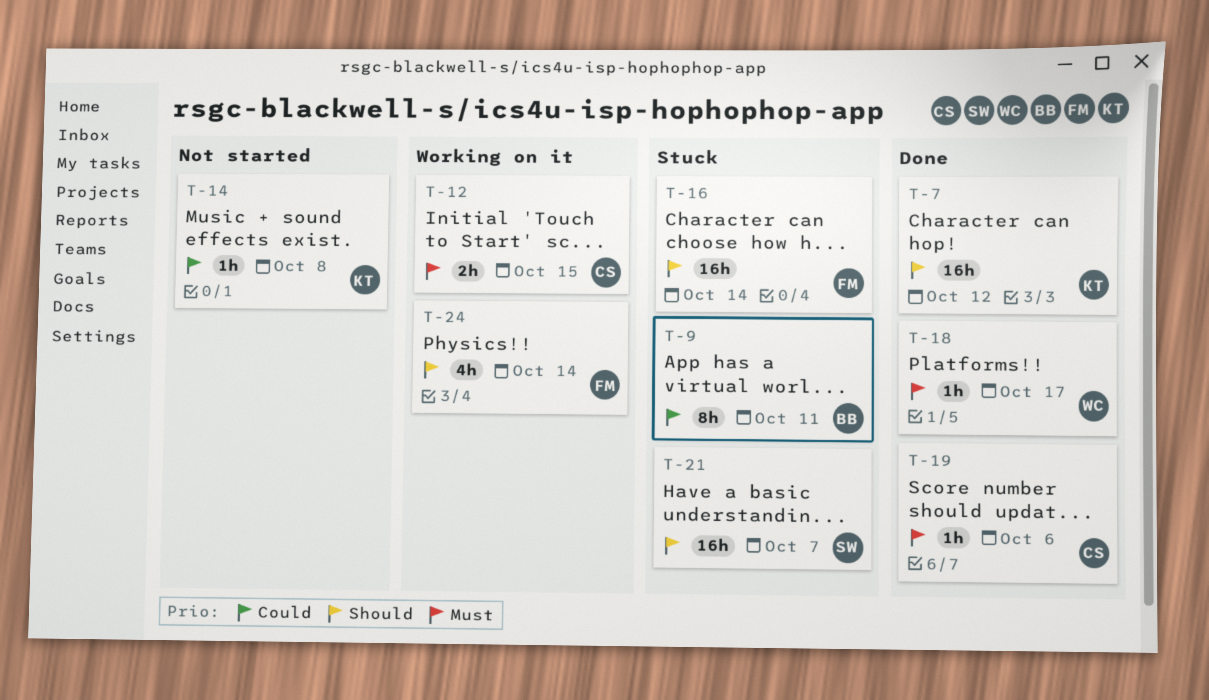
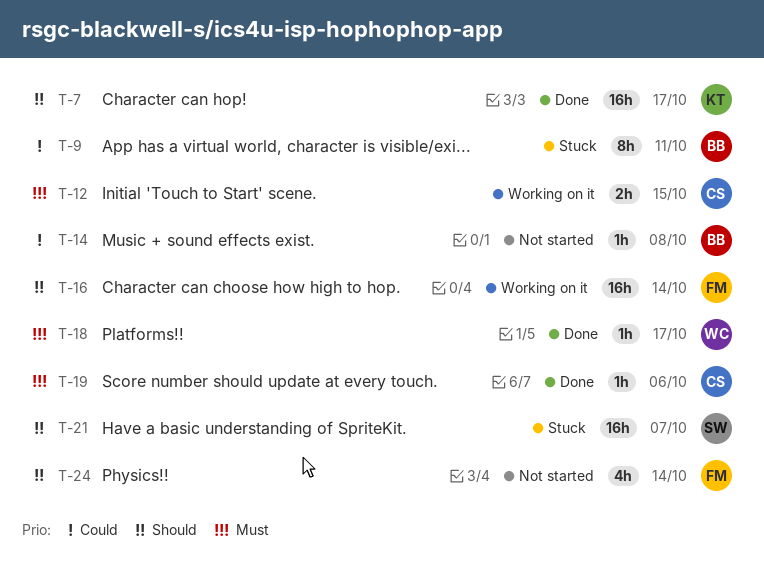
T-7, due: Oct 12 -> Oct 17
T-14, owner: KT -> BB
T-16, status: Stuck -> Working on it
T-24, status: Working on it -> Not started

